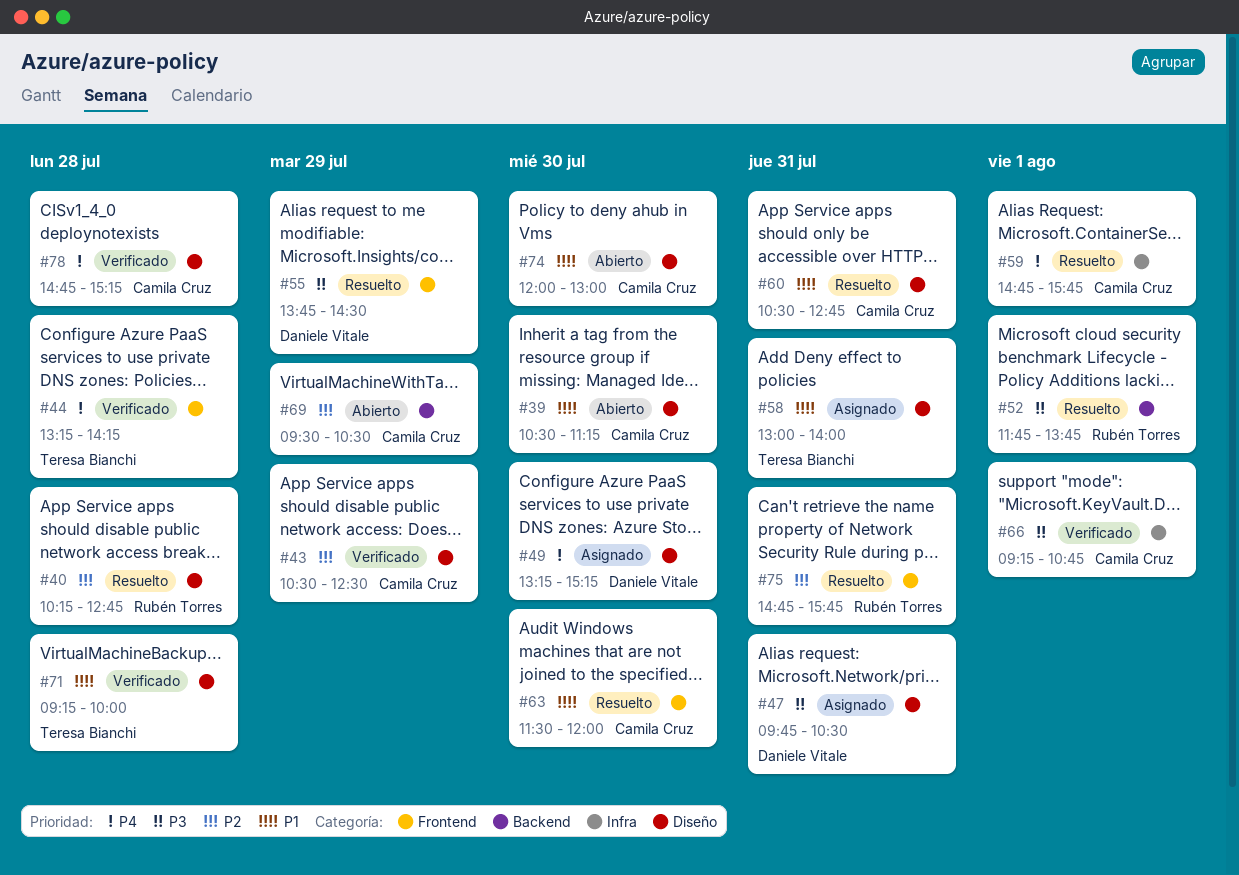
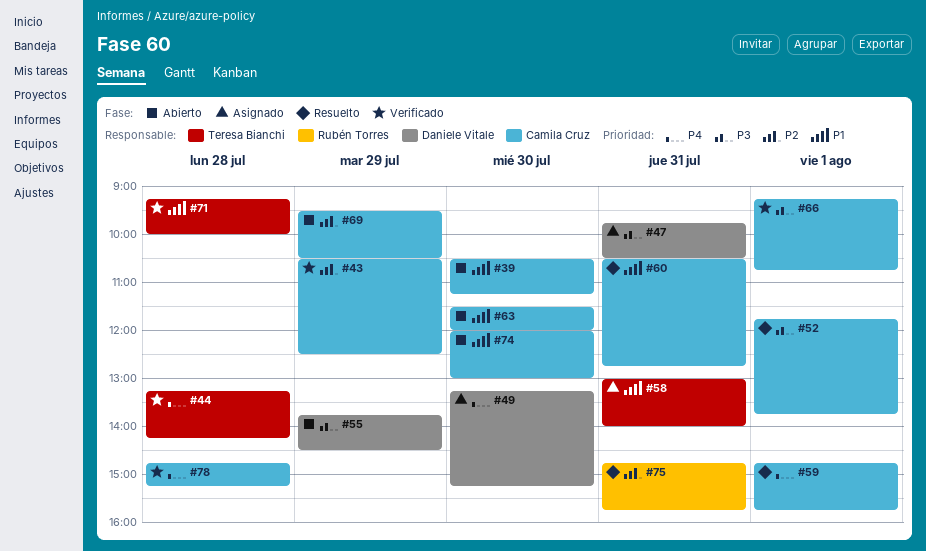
#40: present -> none
#52, owner: Rubén Torres -> Camila Cruz
#55, status: Resuelto -> Abierto
#63, status: Resuelto -> Abierto

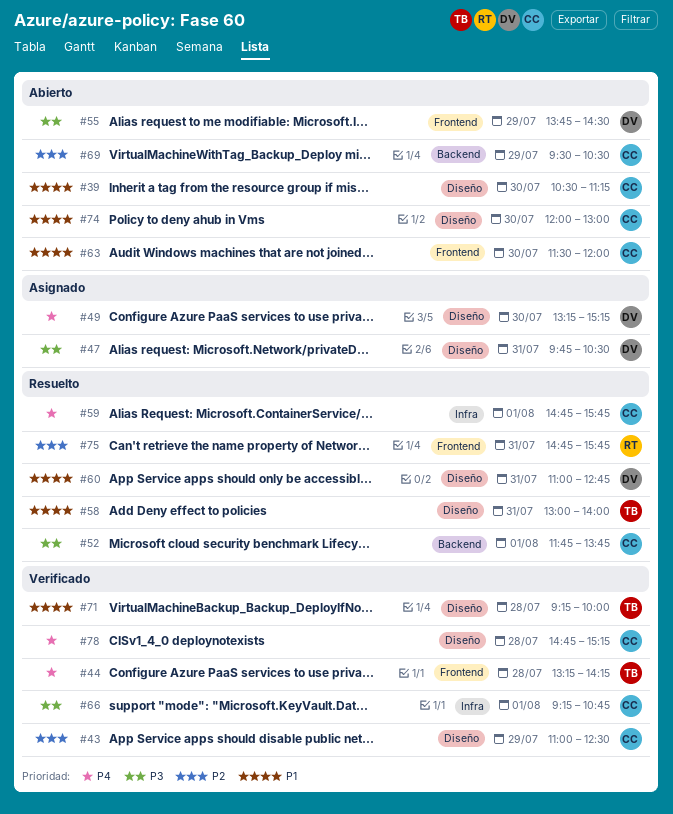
#43, begins: 10:30 -> 11:00
#58, status: Asignado -> Resuelto
#60, owner: Camila Cruz -> Daniele Vitale
#60, begins: 10:30 -> 11:00

